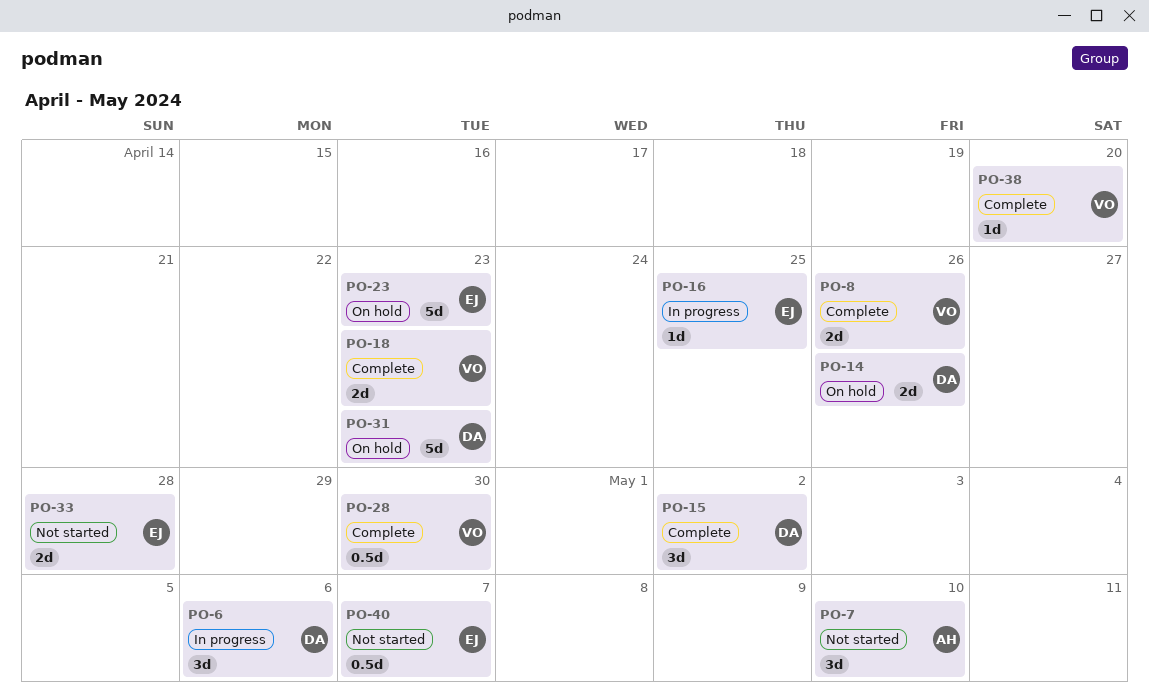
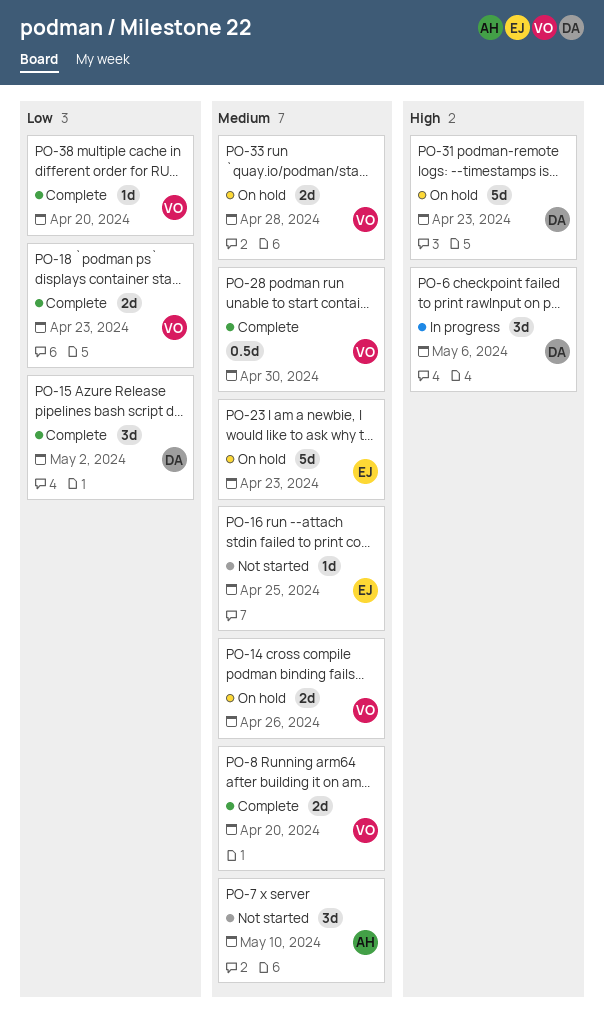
PO-8, due: Apr 26 -> Apr 20
PO-14, owner: DA -> VO
PO-16, status: In progress -> Not started
PO-33, status: Not started -> On hold
PO-33, owner: EJ -> VO
PO-40: present -> none

